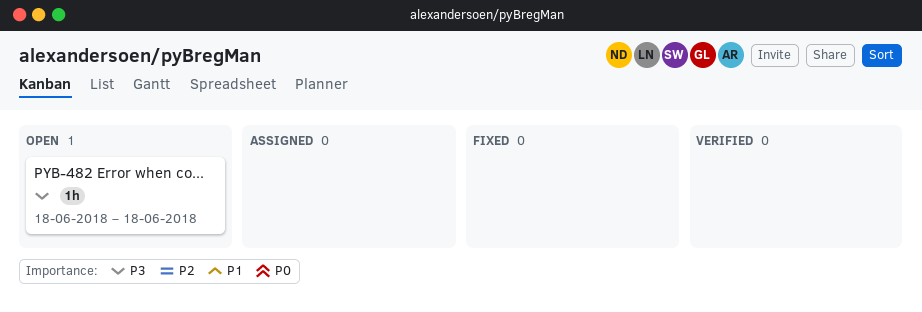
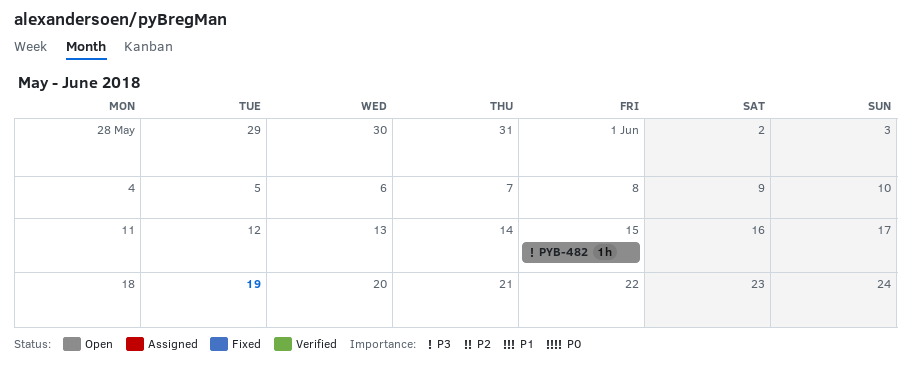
PYB-482, start: Jun 18 -> Jun 15
PYB-482, due: Jun 18 -> Jun 15

